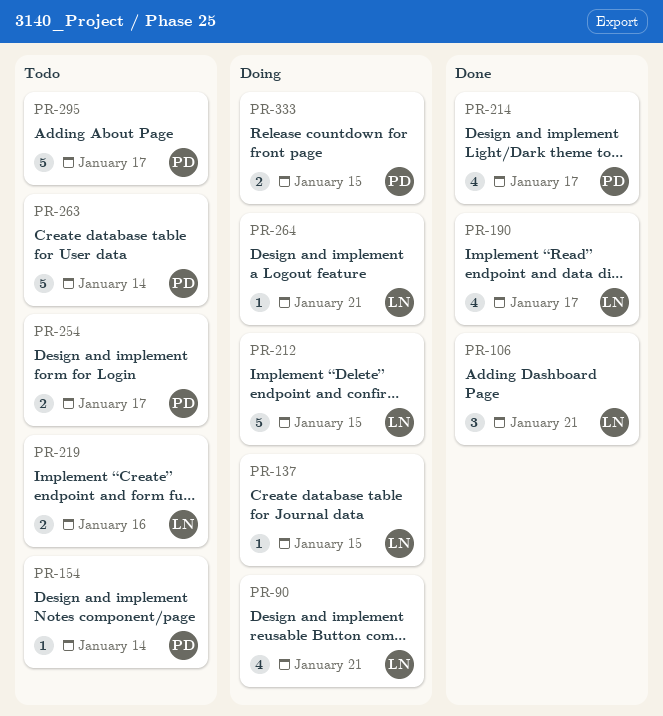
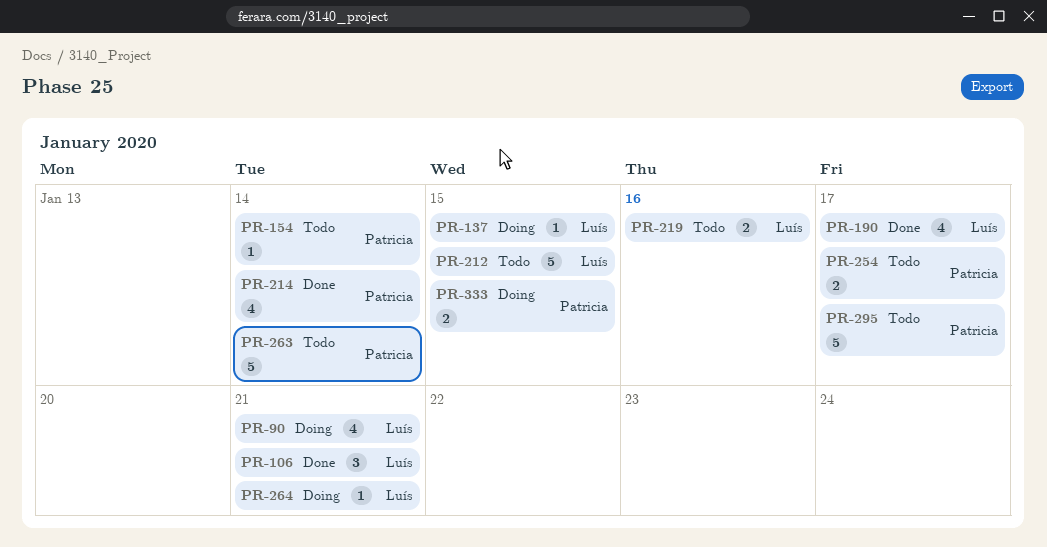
PR-212, status: Doing -> Todo
PR-214, due: Jan 17 -> Jan 14

